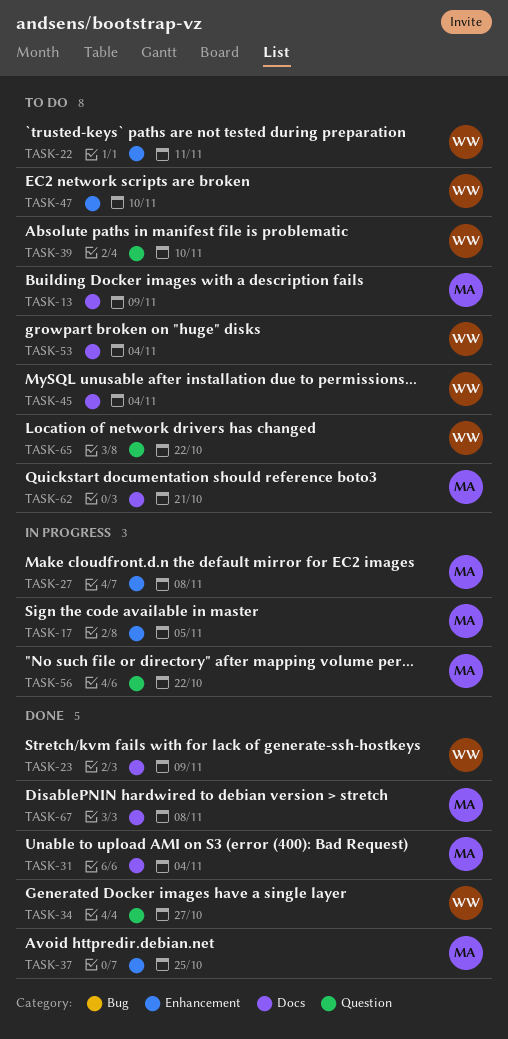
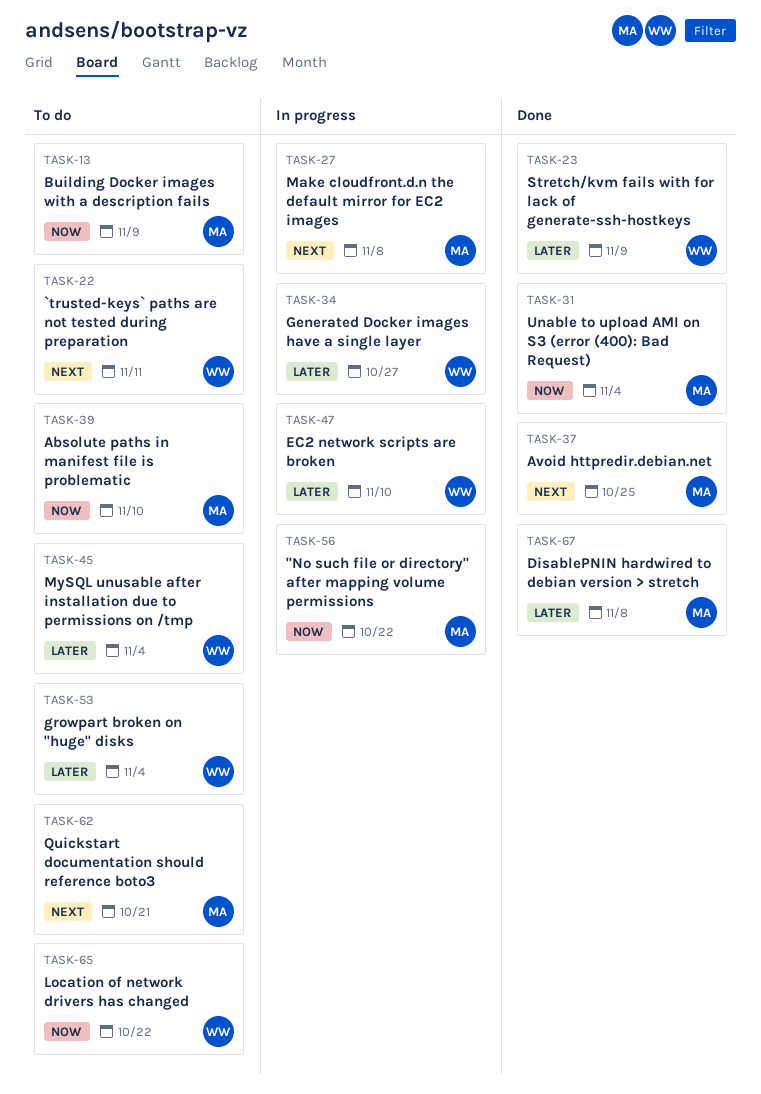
TASK-17: present -> none
TASK-34, status: Done -> In progress
TASK-39, owner: WW -> MA
TASK-47, status: To do -> In progress

